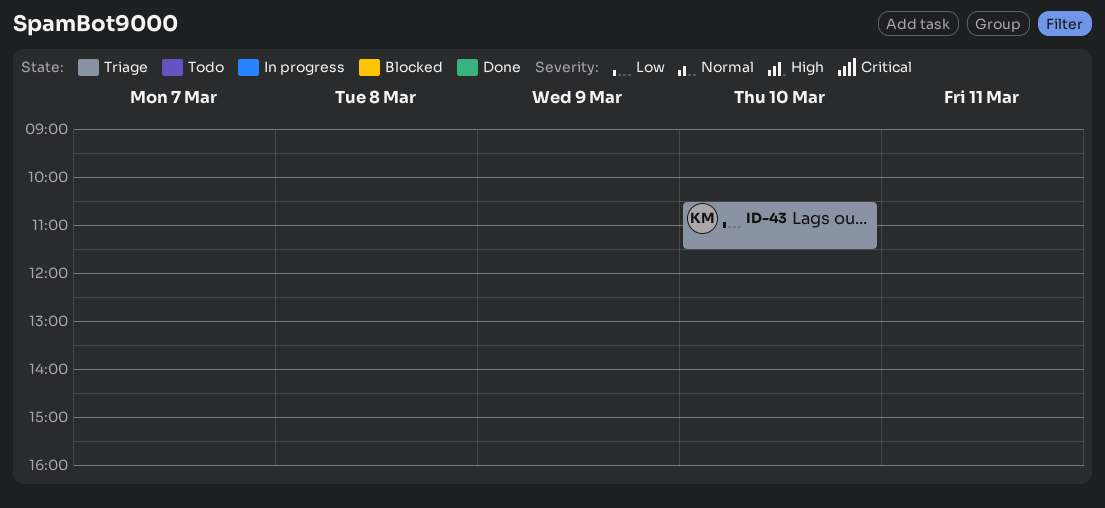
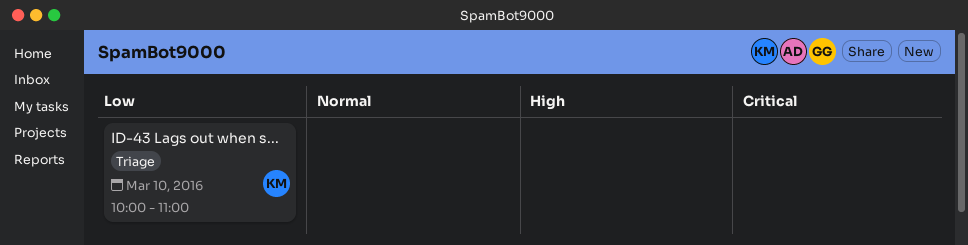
ID-43, begins: 10:30 -> 10:00
ID-43, ends: 11:30 -> 11:00

